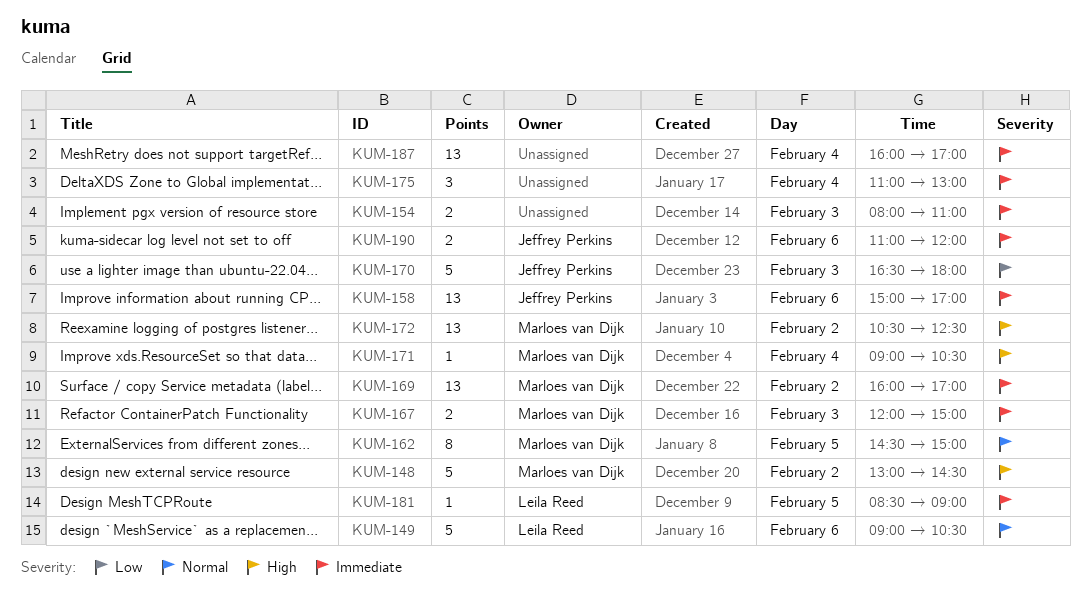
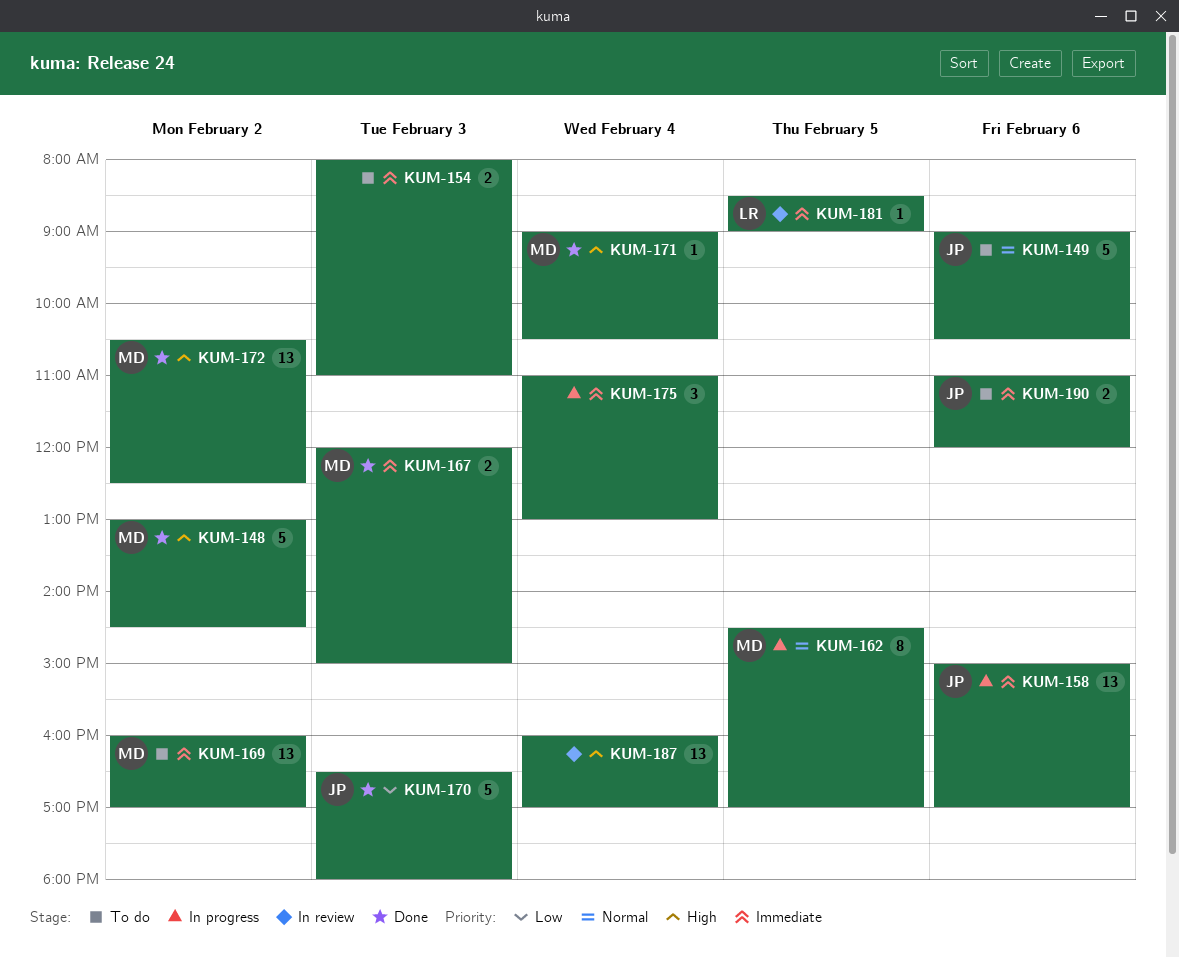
KUM-149, owner: Leila Reed -> Jeffrey Perkins
KUM-162, ends: 15:00 -> 17:00
KUM-187, priority: Immediate -> High

